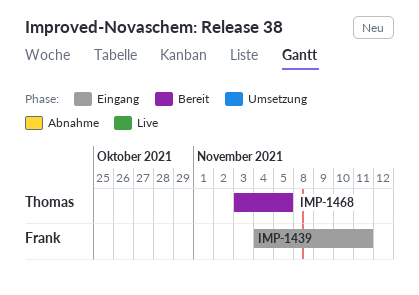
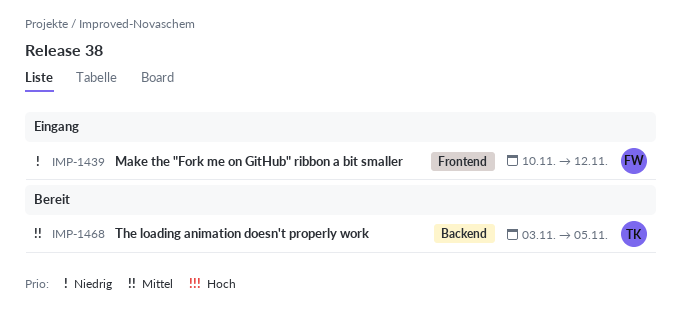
IMP-1439, start: Nov 4 -> Nov 10
IMP-1439, due: Nov 11 -> Nov 12

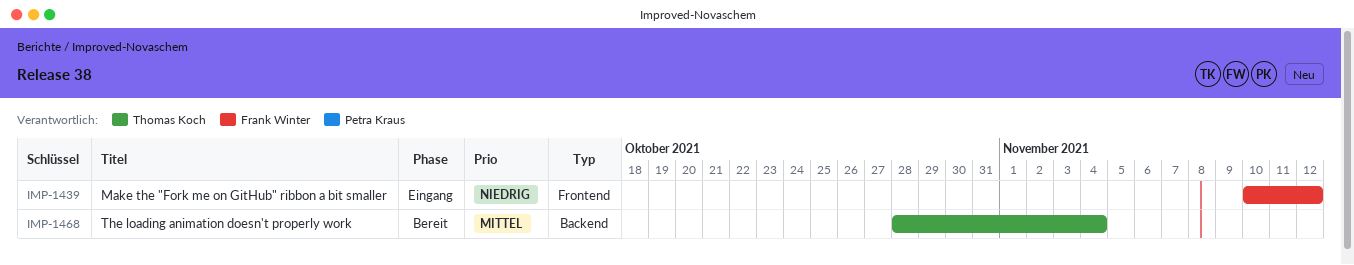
IMP-1468, start: Nov 3 -> Oct 28
IMP-1468, due: Nov 5 -> Nov 4

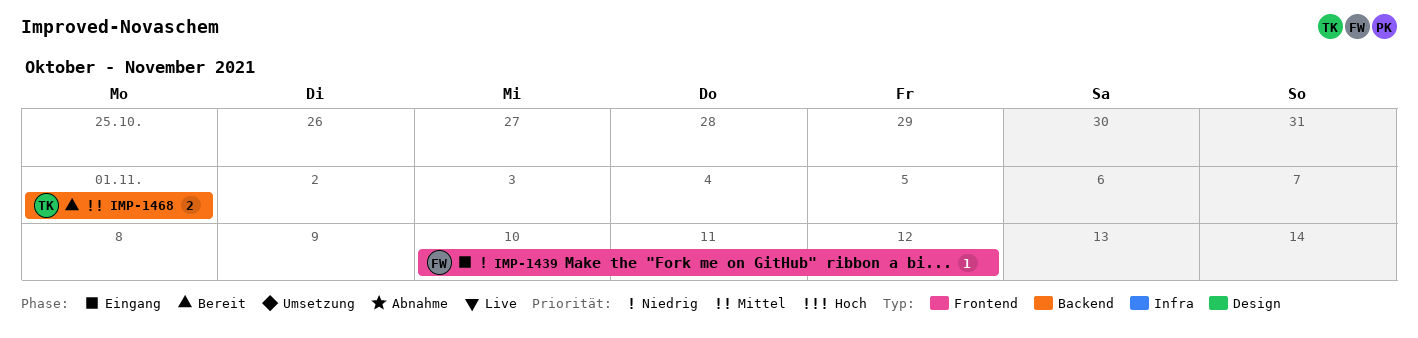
IMP-1468, start: Oct 28 -> Nov 1
IMP-1468, due: Nov 4 -> Nov 1

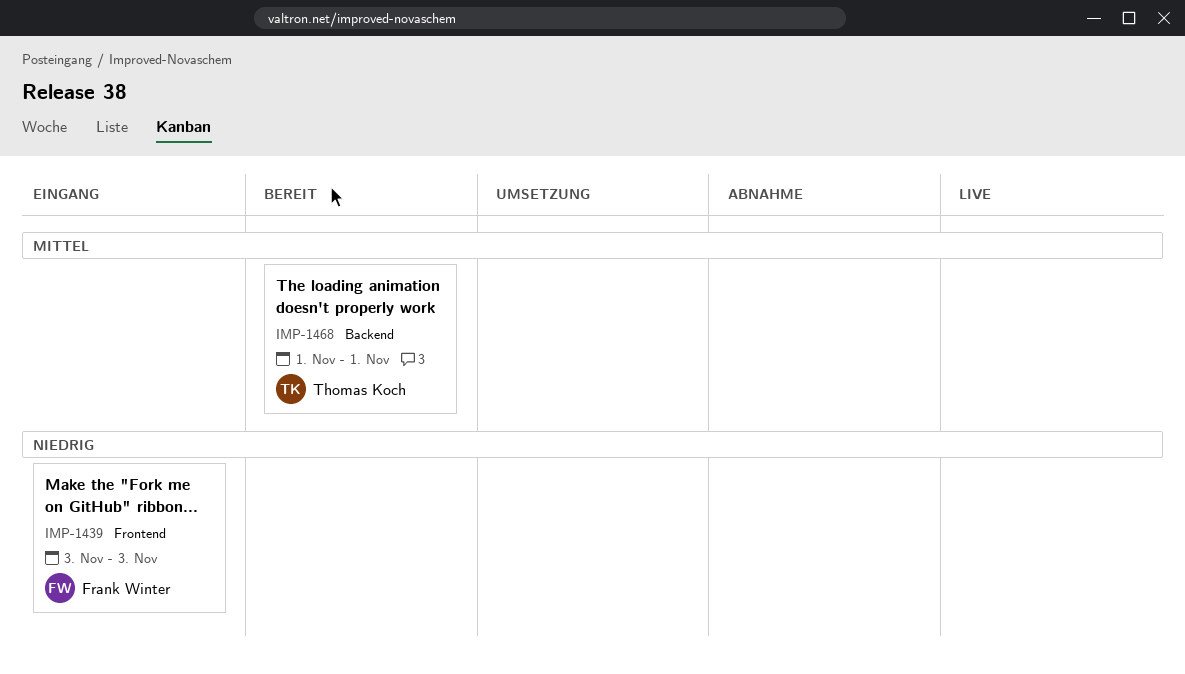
IMP-1439, start: Nov 10 -> Nov 3
IMP-1439, due: Nov 12 -> Nov 3

